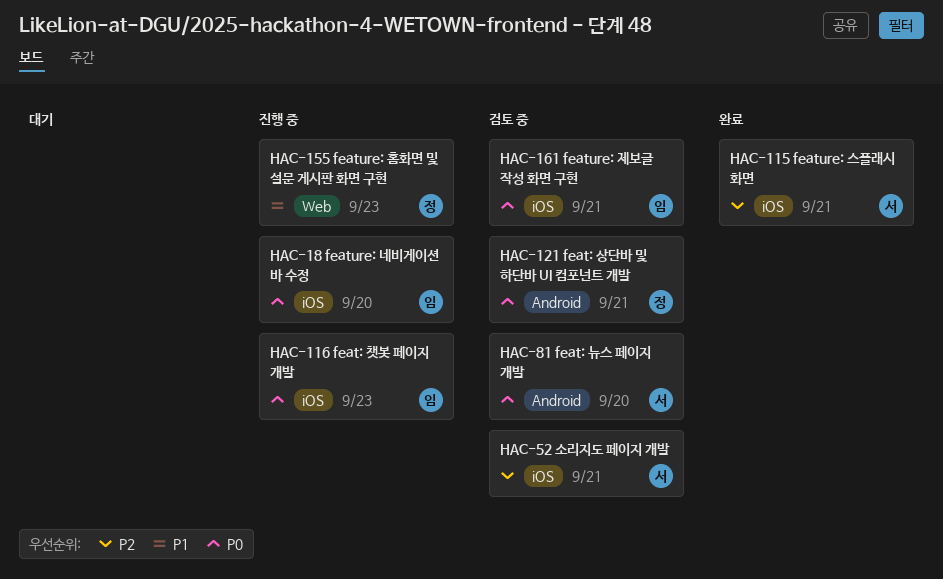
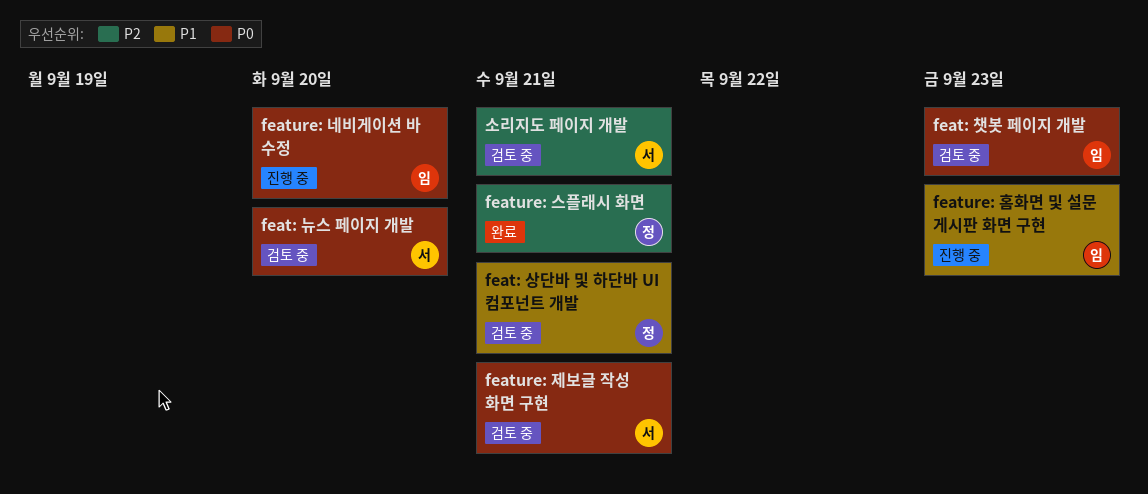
feat: 상단바 및 하단바 UI 컴포넌트 개발, priority: P0 -> P1
feat: 챗봇 페이지 개발, status: 진행 중 -> 검토 중
feature: 스플래시 화면, owner: 서 -> 정
feature: 제보글 작성 화면 구현, owner: 임 -> 서
feature: 홈화면 및 설문 게시판 화면 구현, owner: 정 -> 임

